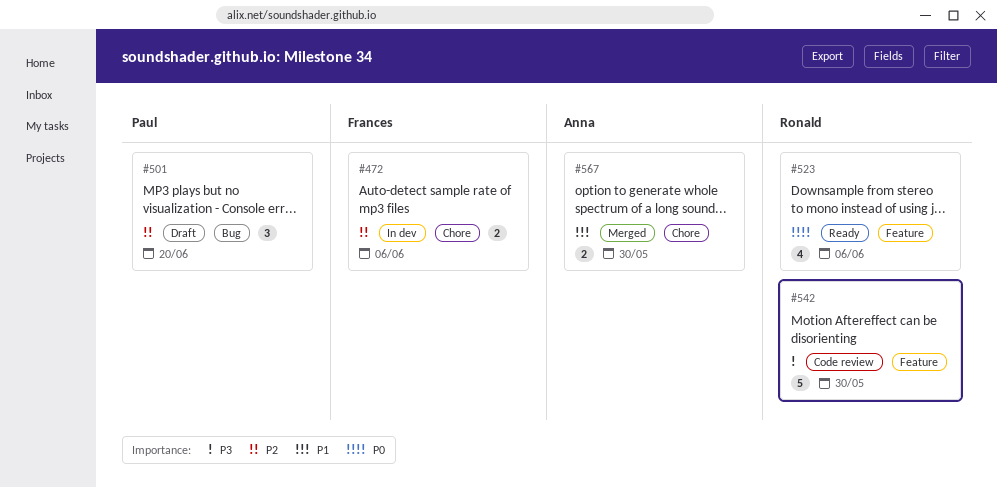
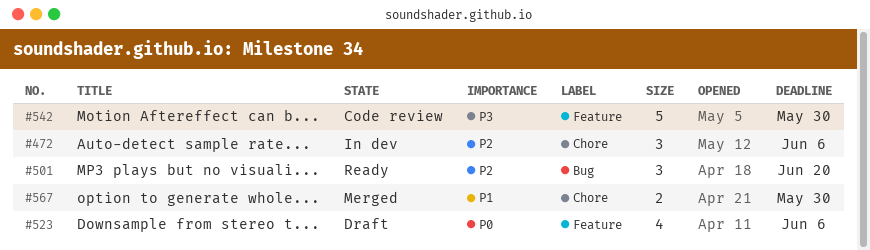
#472, estimate: 2 -> 3
#501, status: Draft -> Ready
#523, status: Ready -> Draft

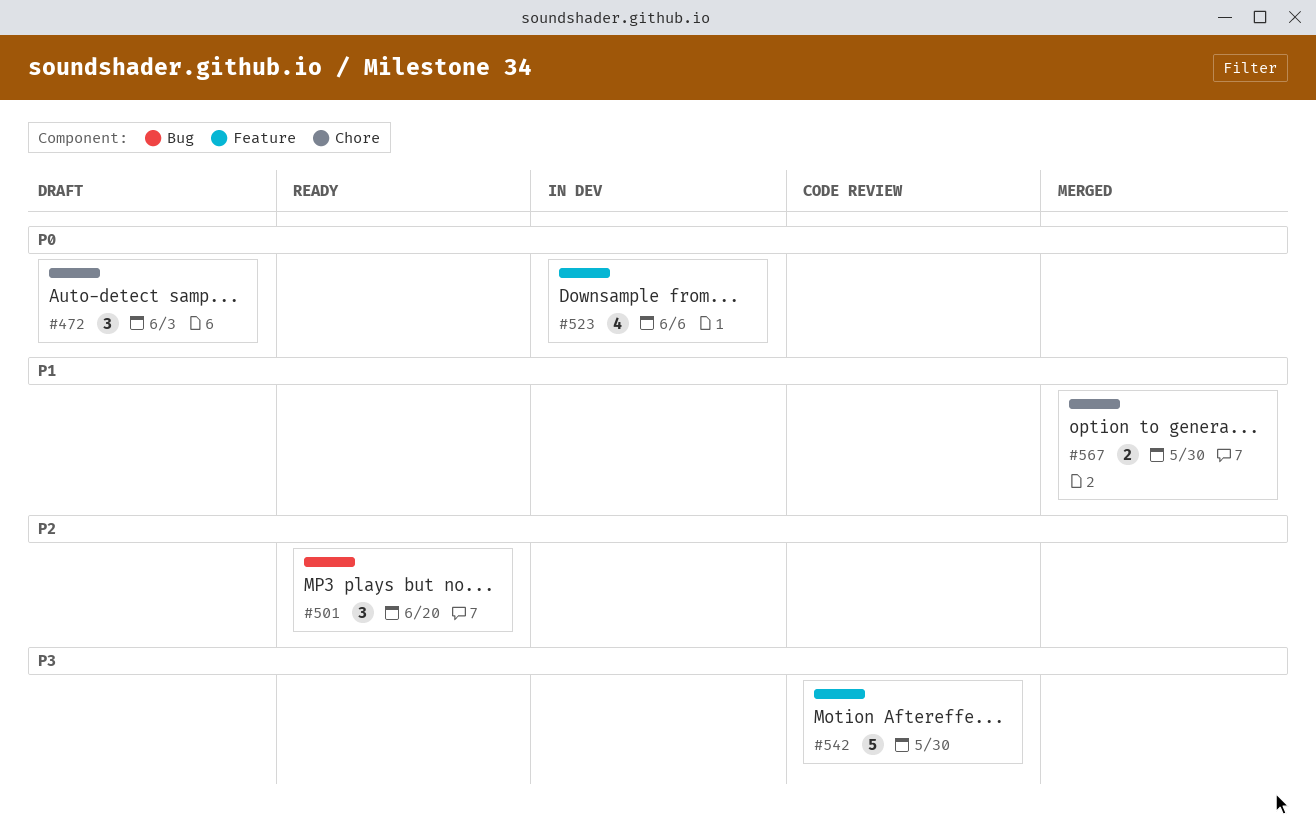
#472, status: In dev -> Draft
#472, priority: P2 -> P0
#472, due: Jun 6 -> Jun 3
#523, status: Draft -> In dev

